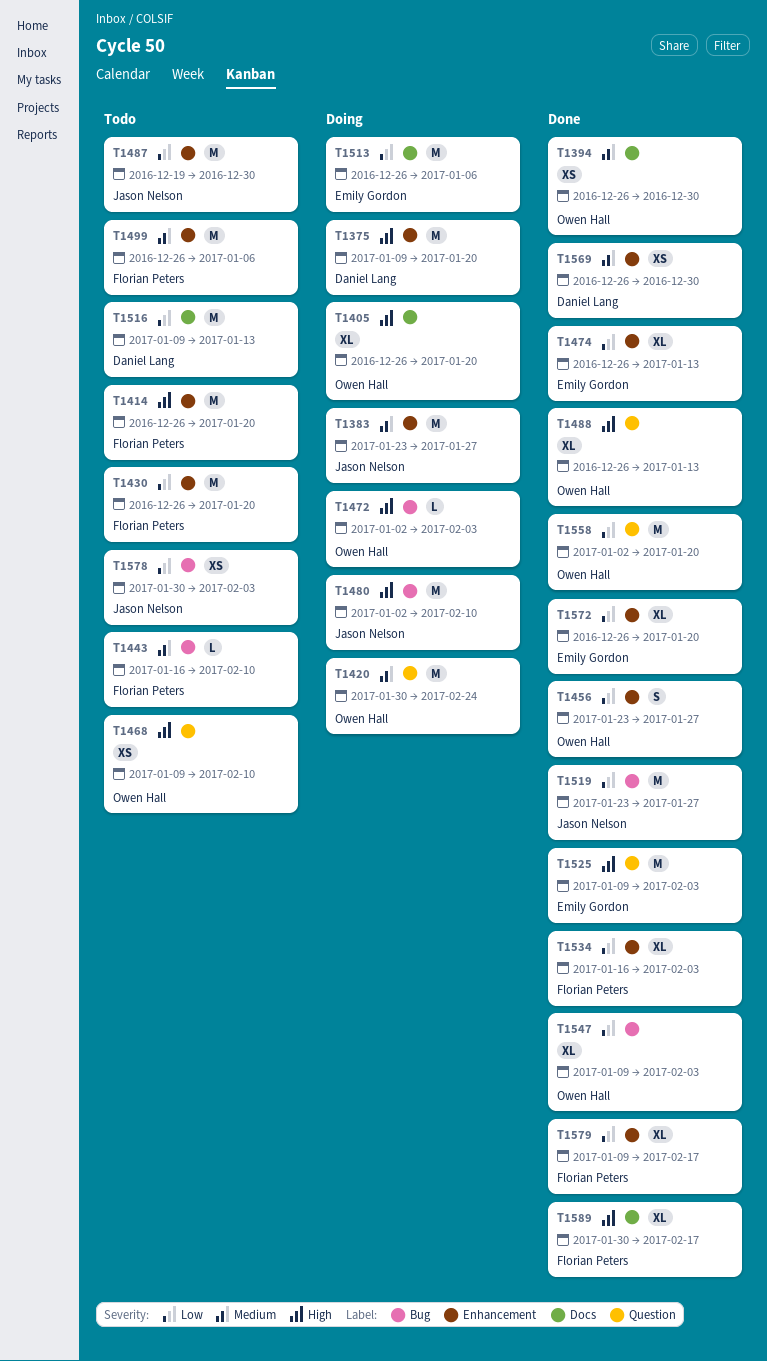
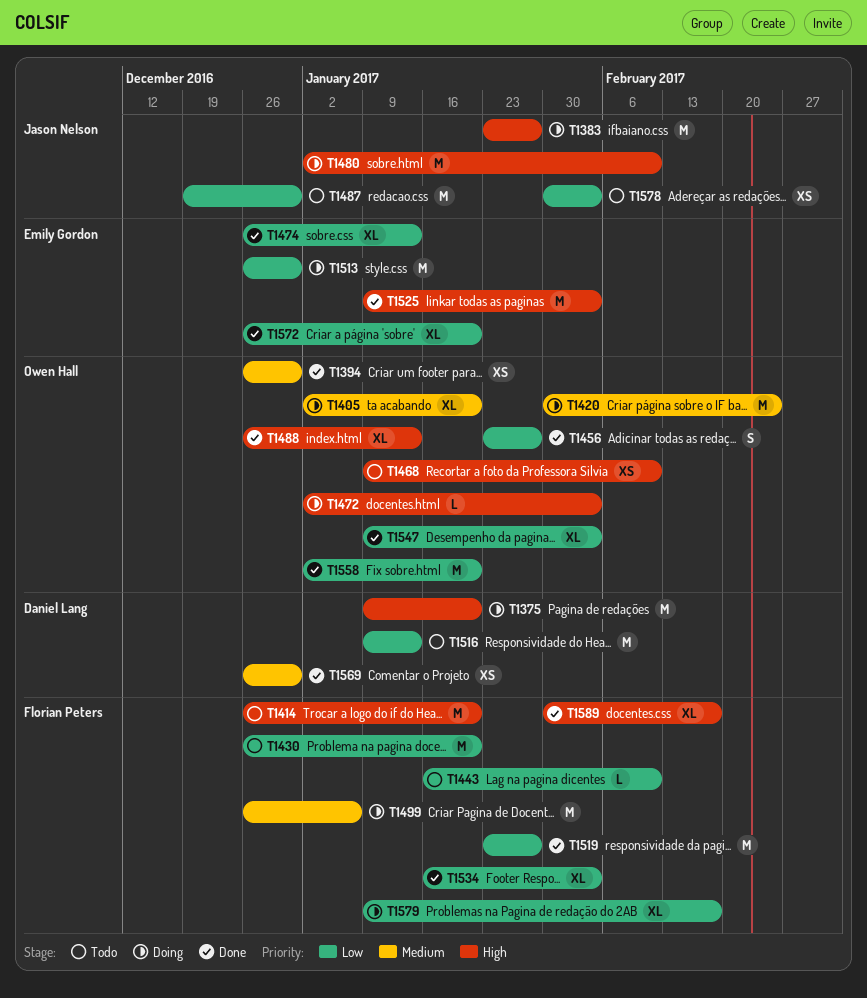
T1383, priority: Medium -> High
T1405, priority: High -> Medium
T1405, start: Dec 26 -> Jan 2
T1443, priority: Medium -> Low
T1499, status: Todo -> Doing
T1513, due: Jan 6 -> Dec 30
T1519, owner: Jason Nelson -> Florian Peters
T1579, status: Done -> Doing

